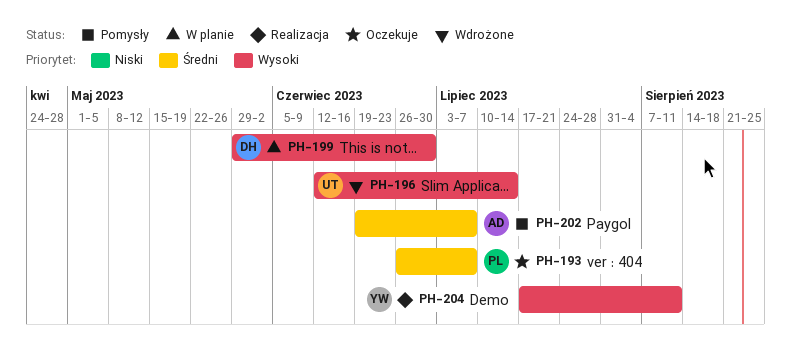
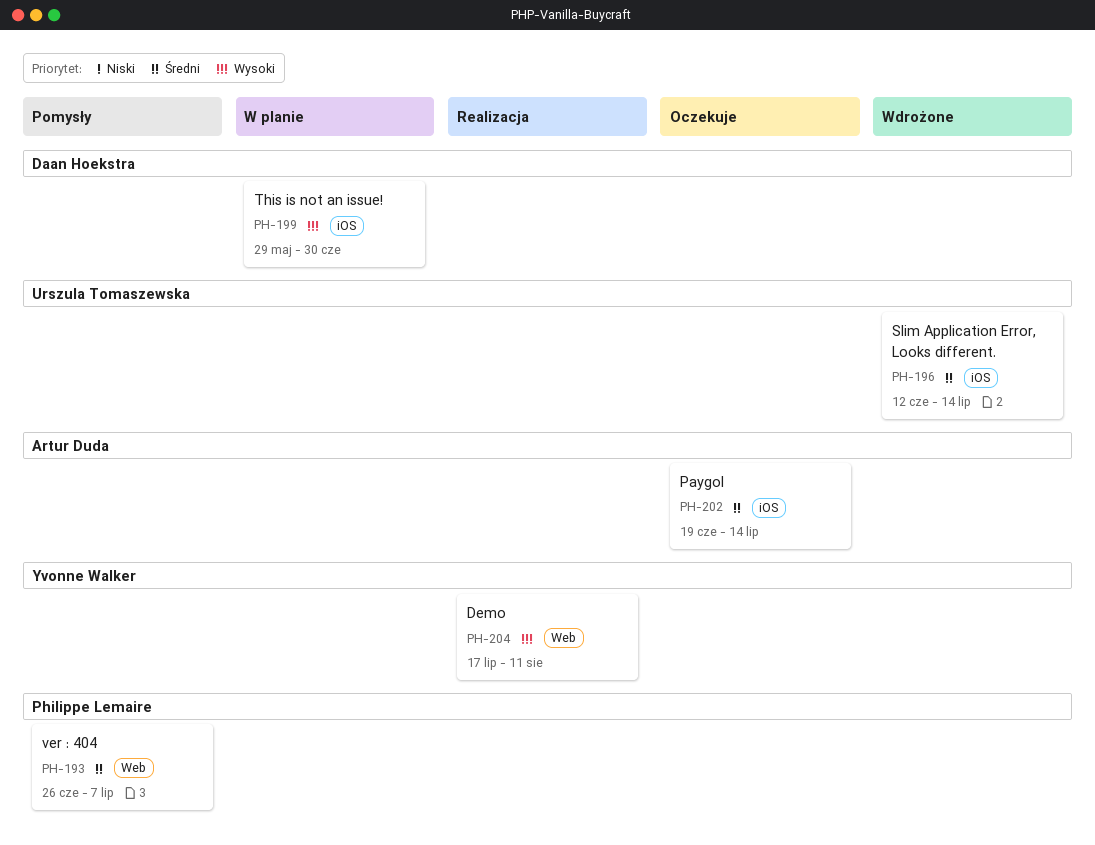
PH-193, status: Oczekuje -> Pomysły
PH-196, priority: Wysoki -> Średni
PH-202, status: Pomysły -> Oczekuje
PH-202, due: Jul 7 -> Jul 14

